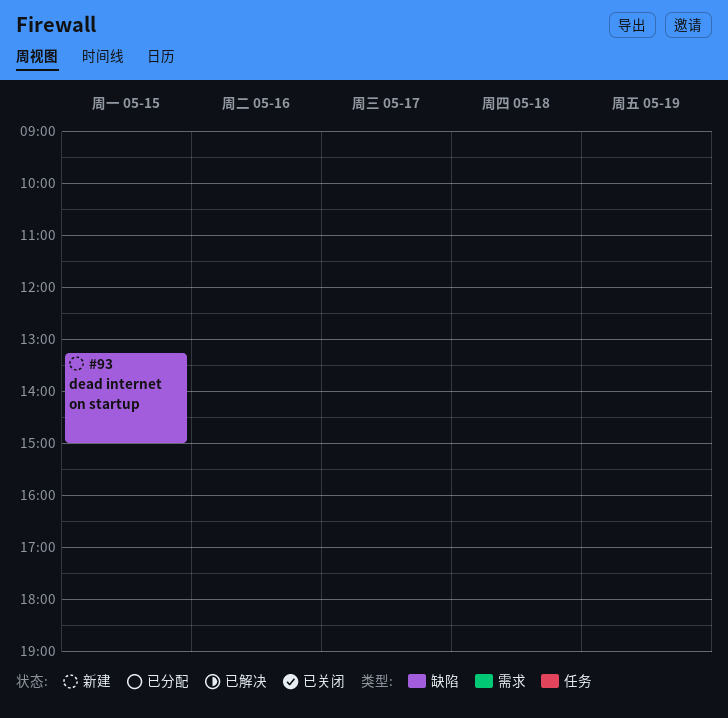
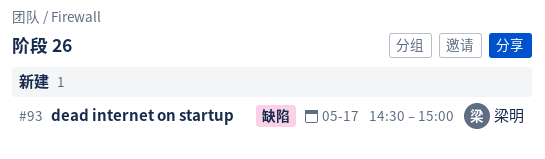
#93, day: May 15 -> May 17
#93, begins: 13:15 -> 14:30

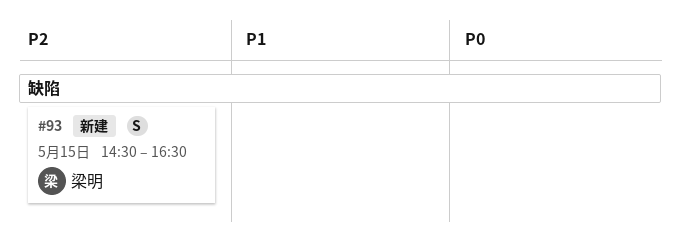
#93, day: May 17 -> May 15
#93, ends: 15:00 -> 16:30

